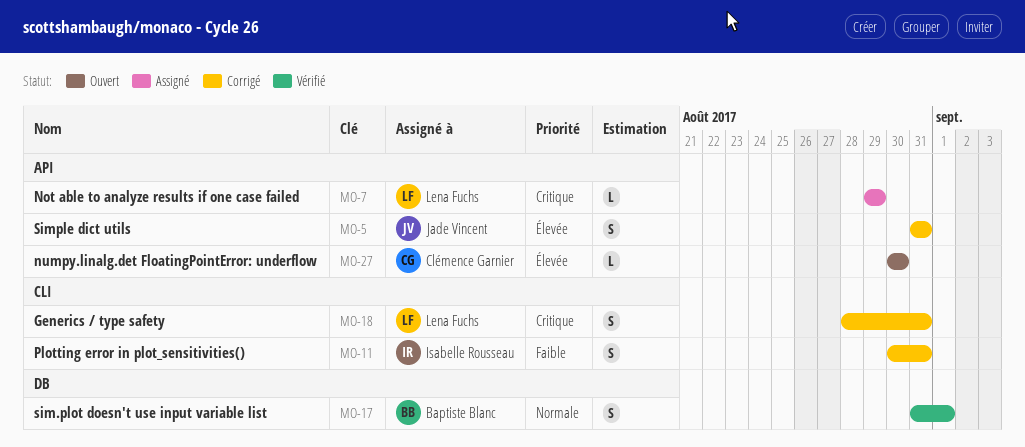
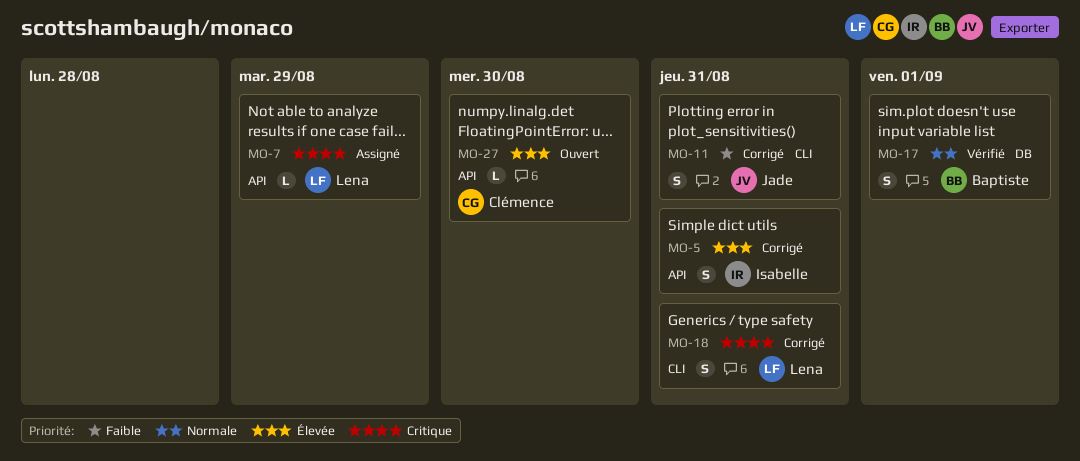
MO-5, owner: Jade Vincent -> Isabelle Rousseau
MO-11, owner: Isabelle Rousseau -> Jade Vincent

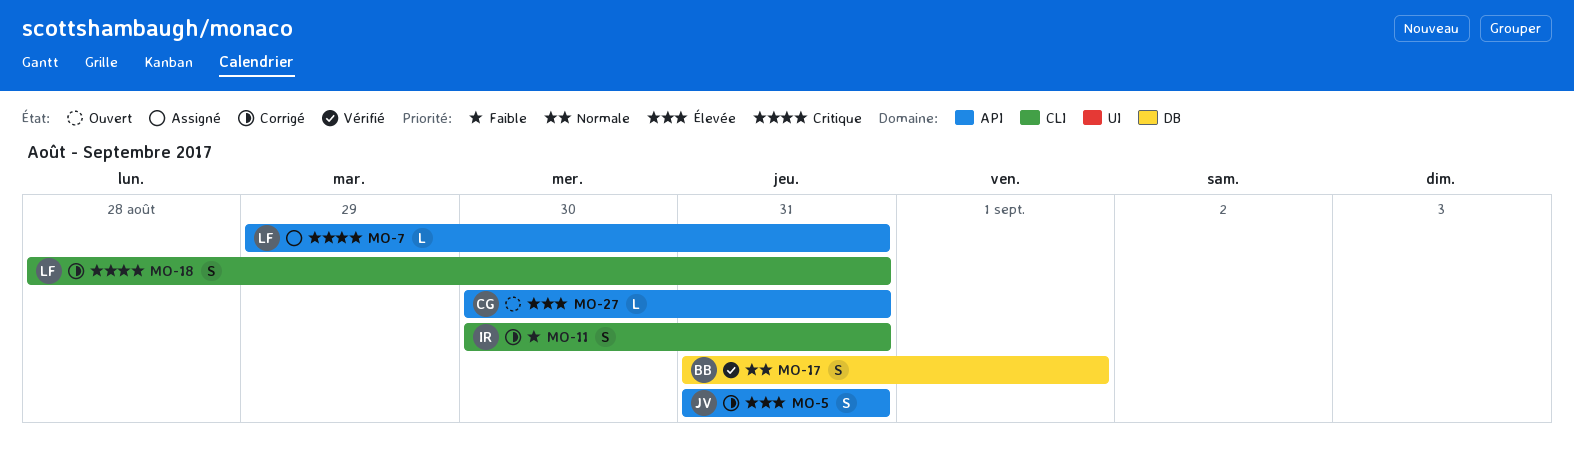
MO-5, owner: Isabelle -> Jade
MO-7, due: Aug 29 -> Aug 31
MO-11, owner: Jade -> Isabelle
MO-27, due: Aug 30 -> Aug 31

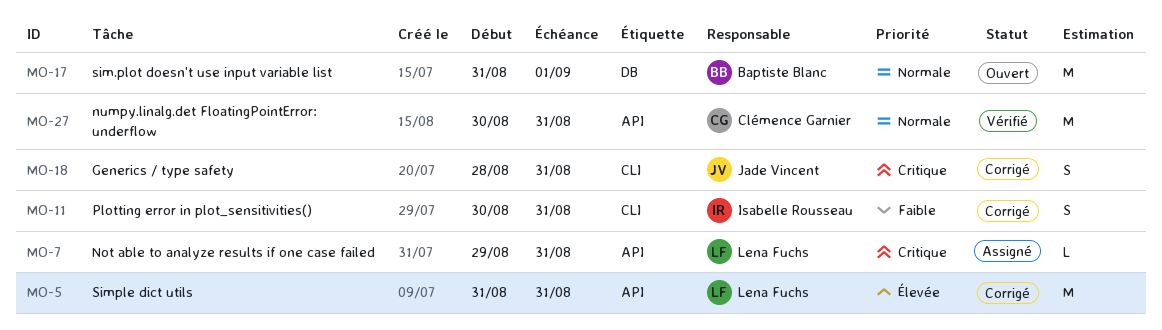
MO-5, owner: Jade Vincent -> Lena Fuchs
MO-5, estimate: S -> M
MO-17, status: Vérifié -> Ouvert
MO-17, estimate: S -> M
MO-18, owner: Lena Fuchs -> Jade Vincent
MO-27, status: Ouvert -> Vérifié
MO-27, priority: Élevée -> Normale
MO-27, estimate: L -> M

